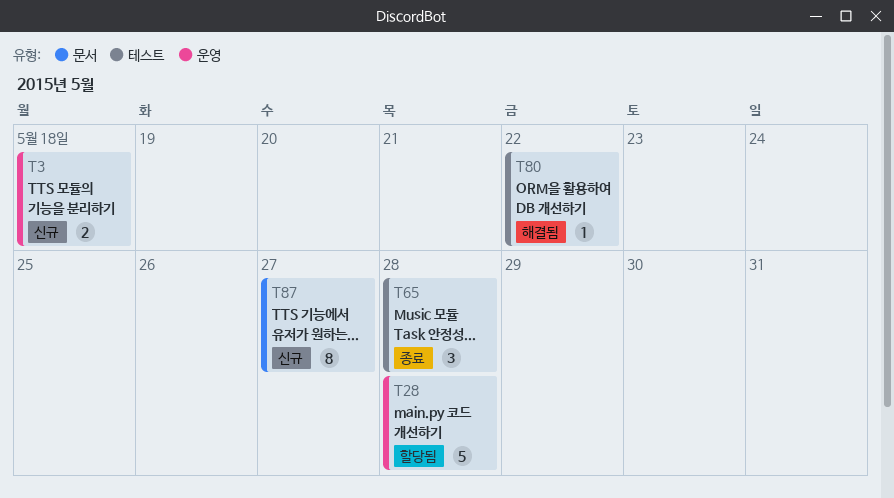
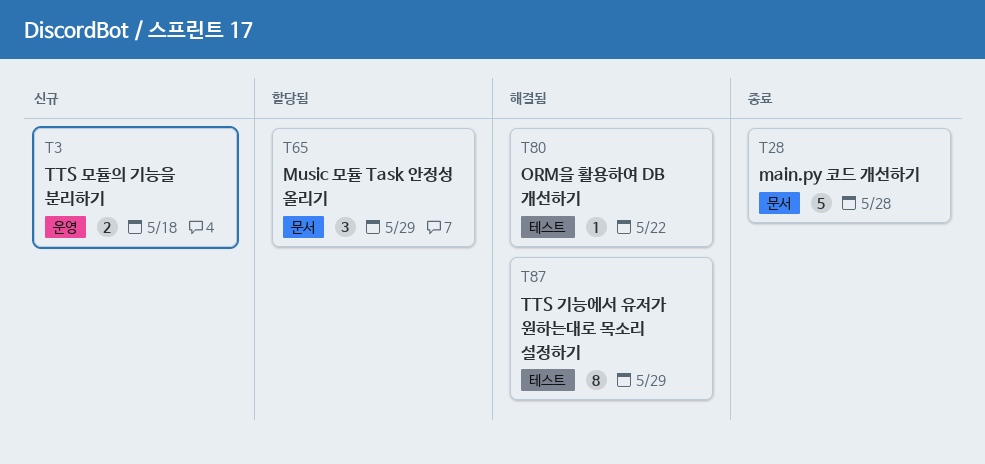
T28, status: 할당됨 -> 종료
T28, label: 운영 -> 문서
T65, status: 종료 -> 할당됨
T65, label: 테스트 -> 문서
T65, due: May 28 -> May 29
T87, status: 신규 -> 해결됨
T87, label: 문서 -> 테스트
T87, due: May 27 -> May 29

